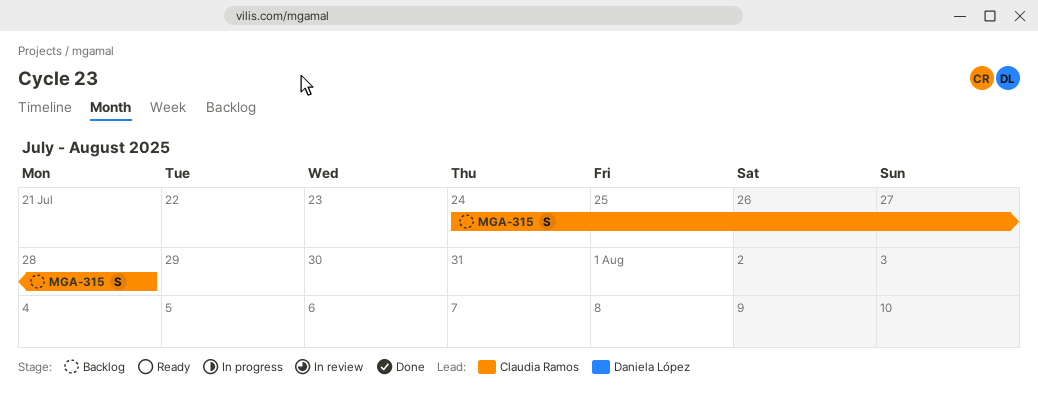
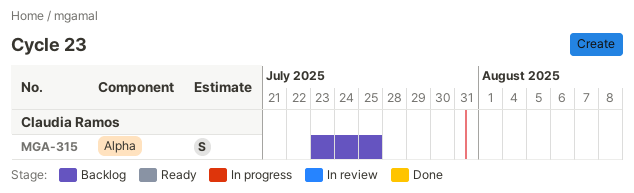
MGA-315, start: Jul 24 -> Jul 23
MGA-315, due: Jul 28 -> Jul 25

